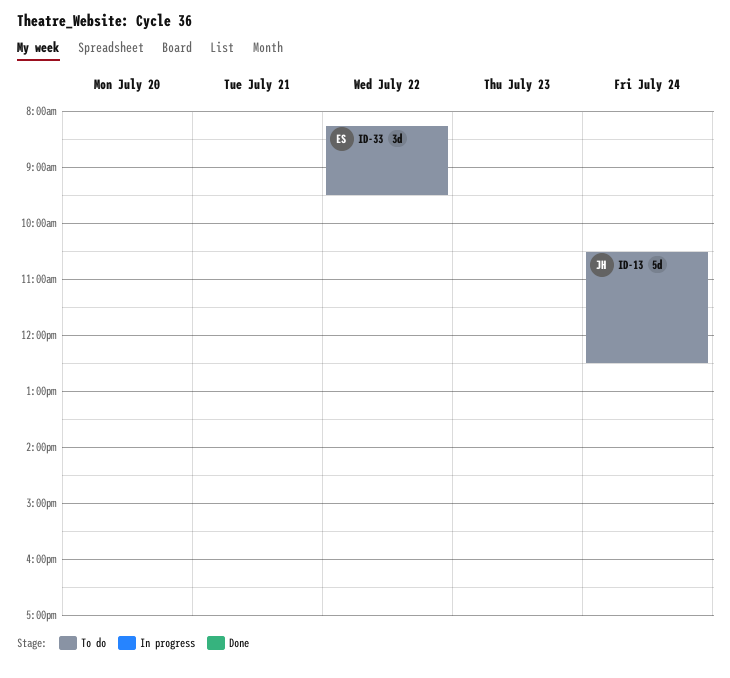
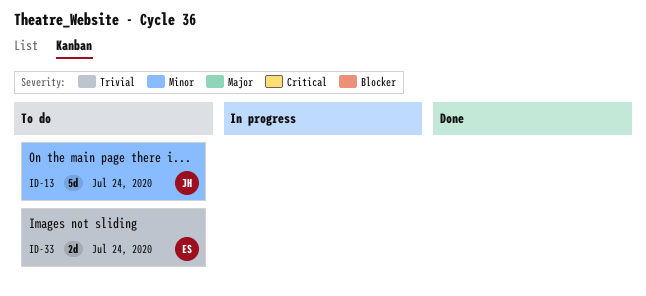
ID-33, estimate: 3d -> 2d
ID-33, day: Jul 22 -> Jul 24

